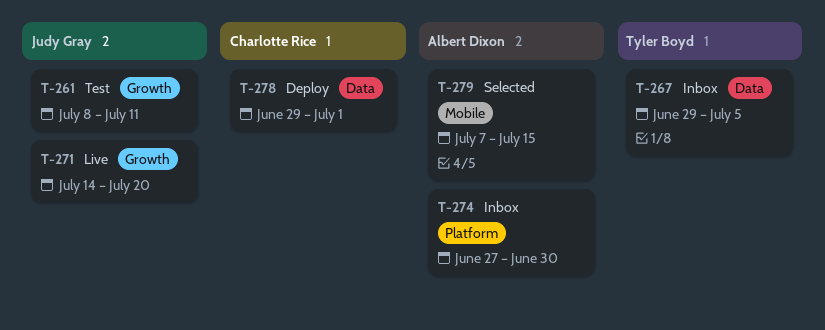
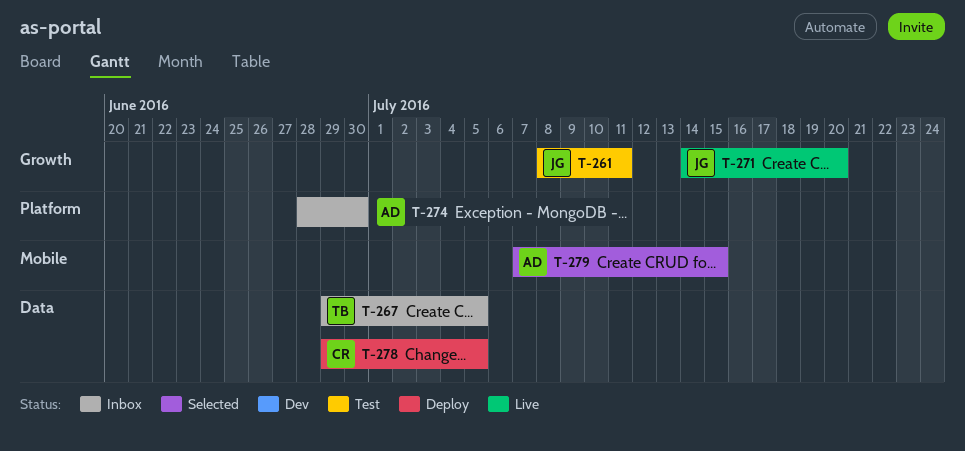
T-274, start: Jun 27 -> Jun 28
T-278, due: Jul 1 -> Jul 5

